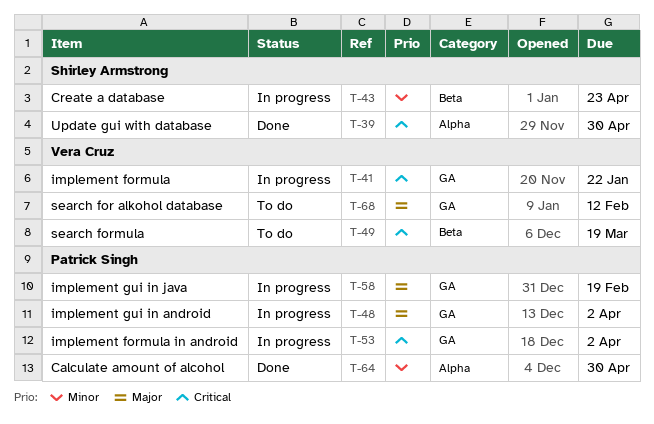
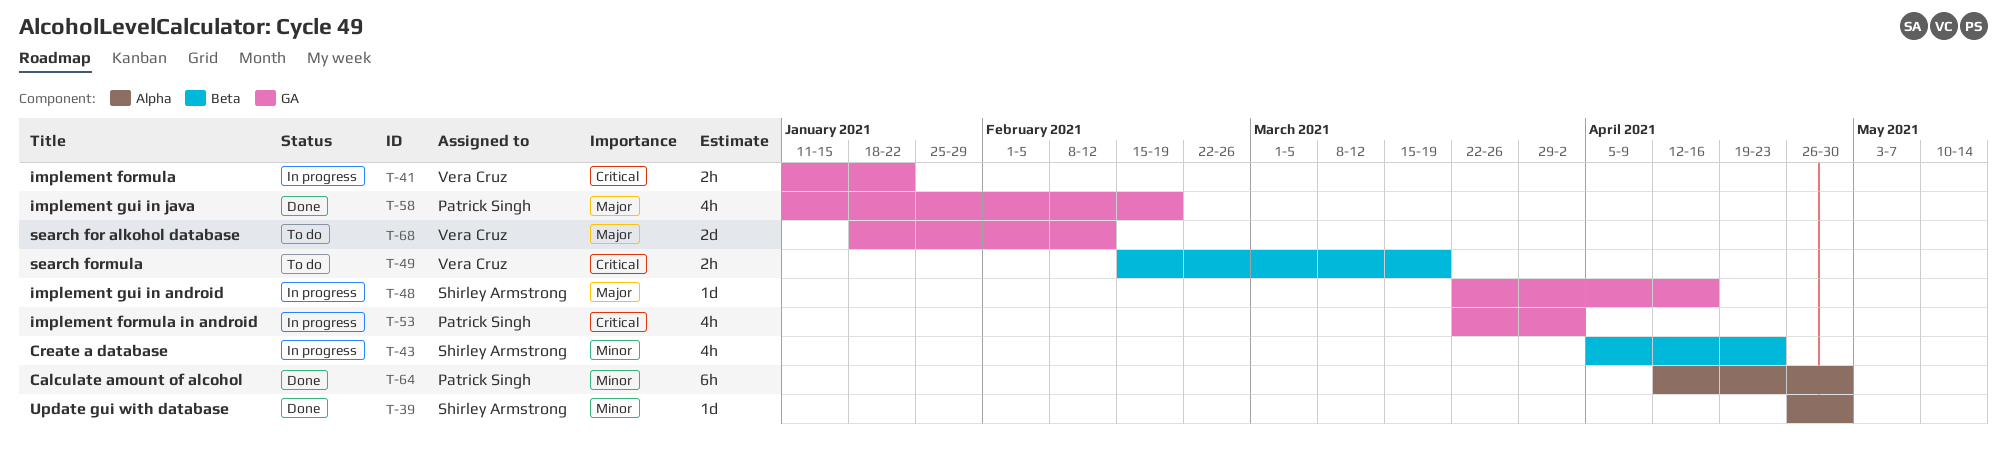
T-39, priority: Critical -> Minor
T-48, owner: Patrick Singh -> Shirley Armstrong
T-48, due: Apr 2 -> Apr 16
T-58, status: In progress -> Done

